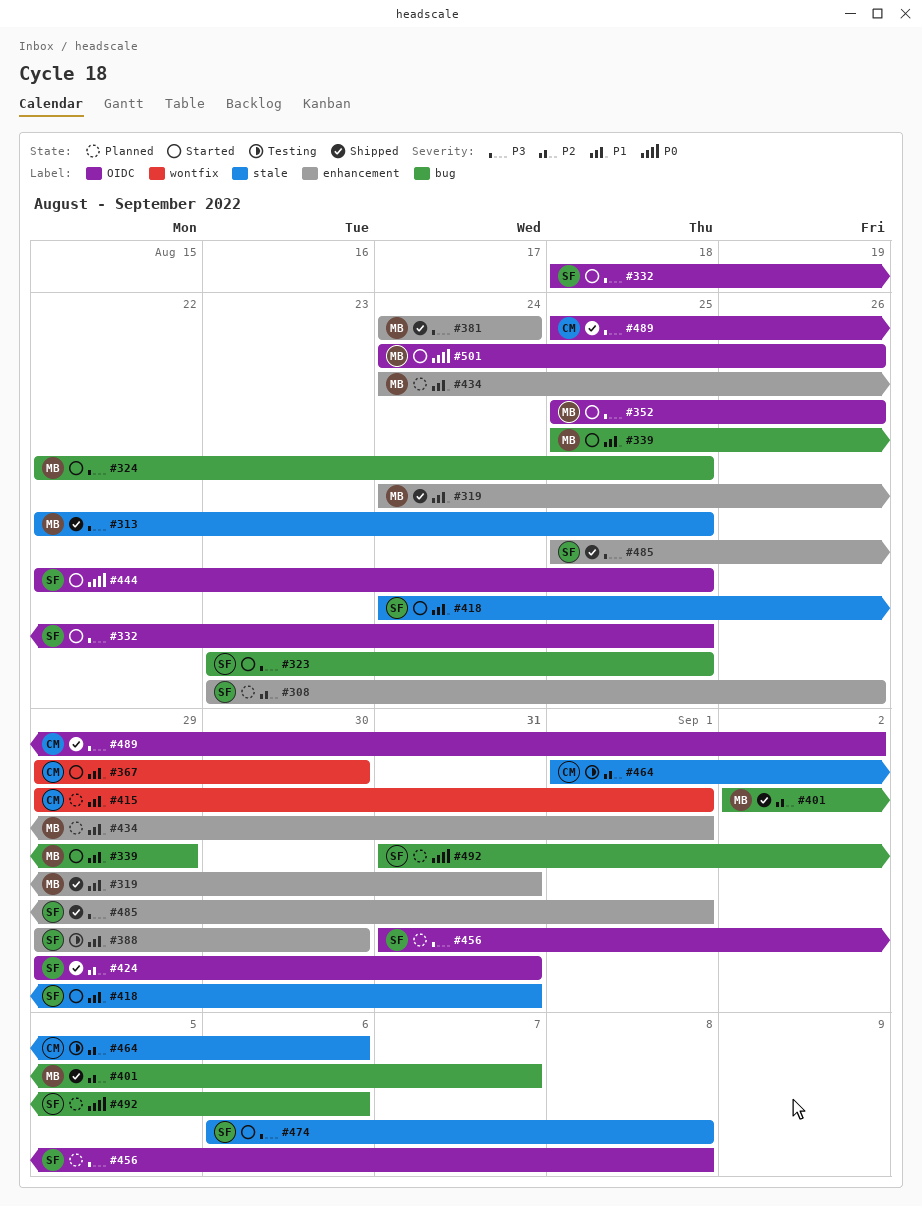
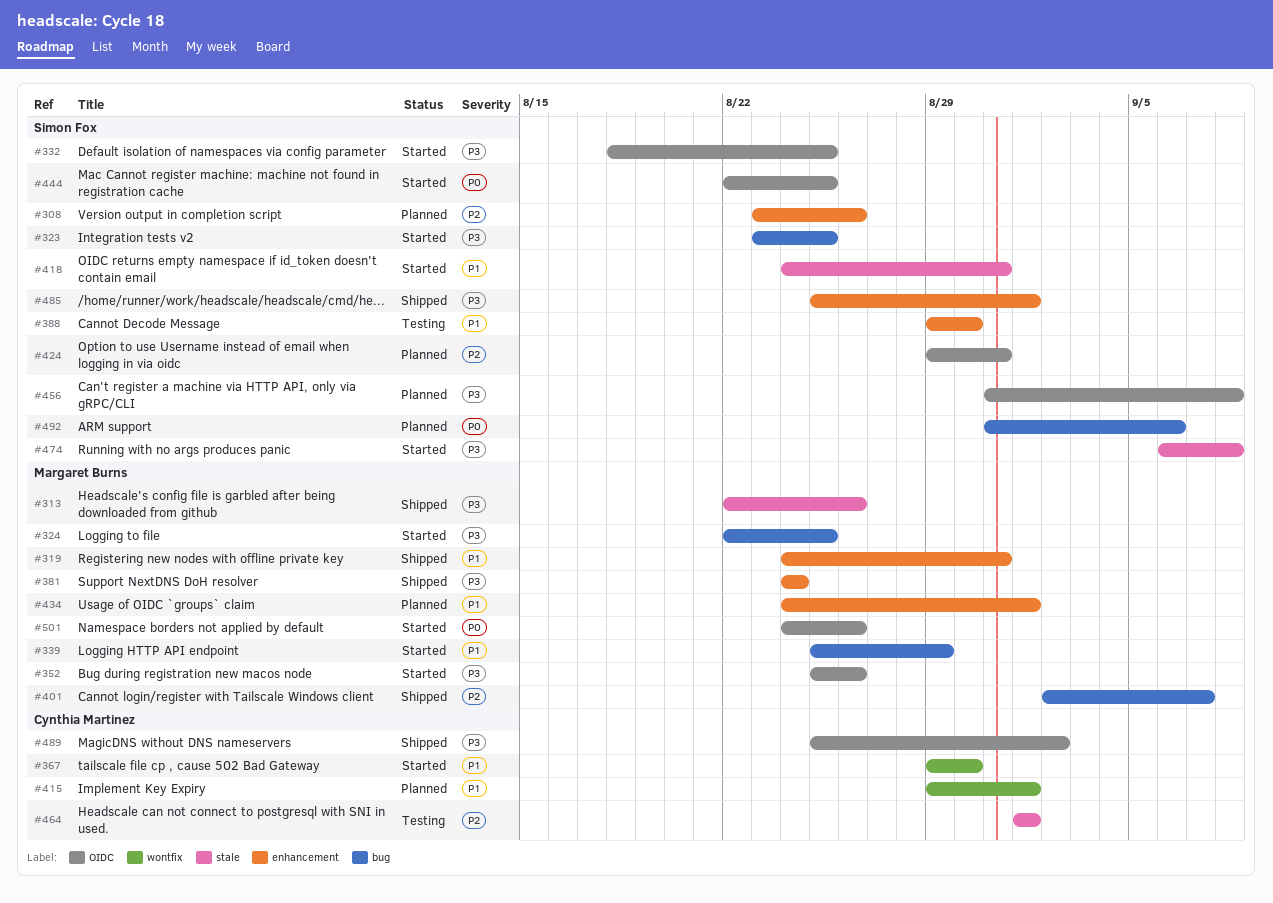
#313, due: Aug 25 -> Aug 26
#424, status: Shipped -> Planned
#464, due: Sep 6 -> Sep 1

